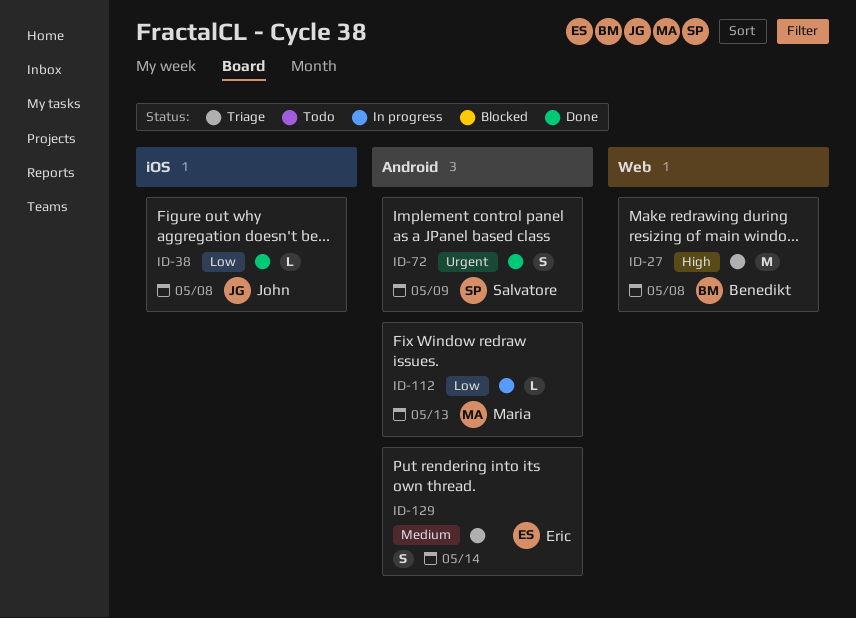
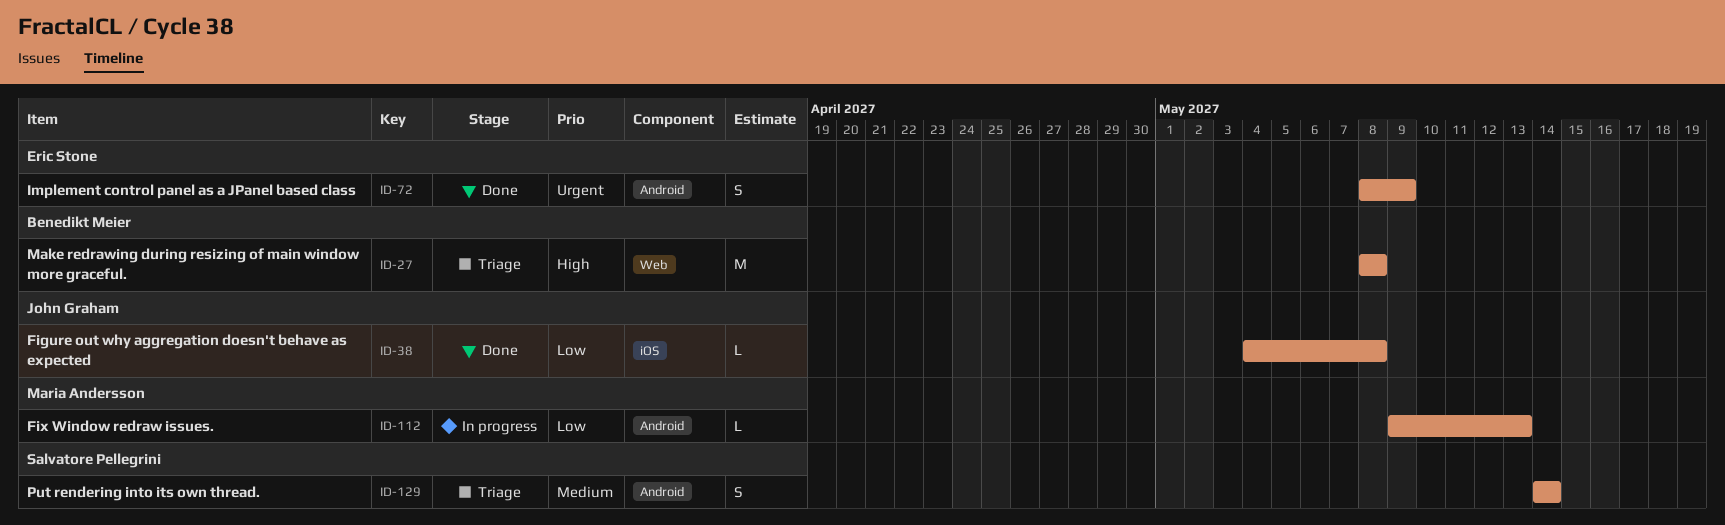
ID-72, owner: Salvatore Pellegrini -> Eric Stone
ID-129, owner: Eric Stone -> Salvatore Pellegrini

